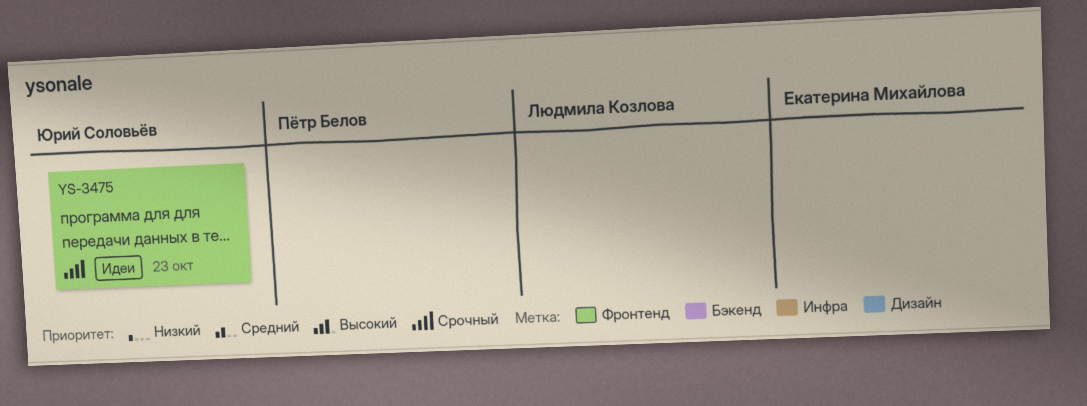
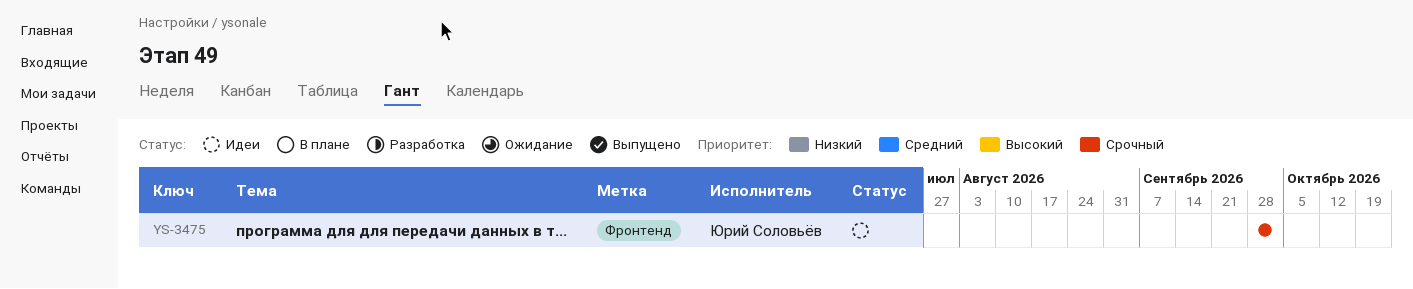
YS-3475, due: Oct 23 -> Oct 2

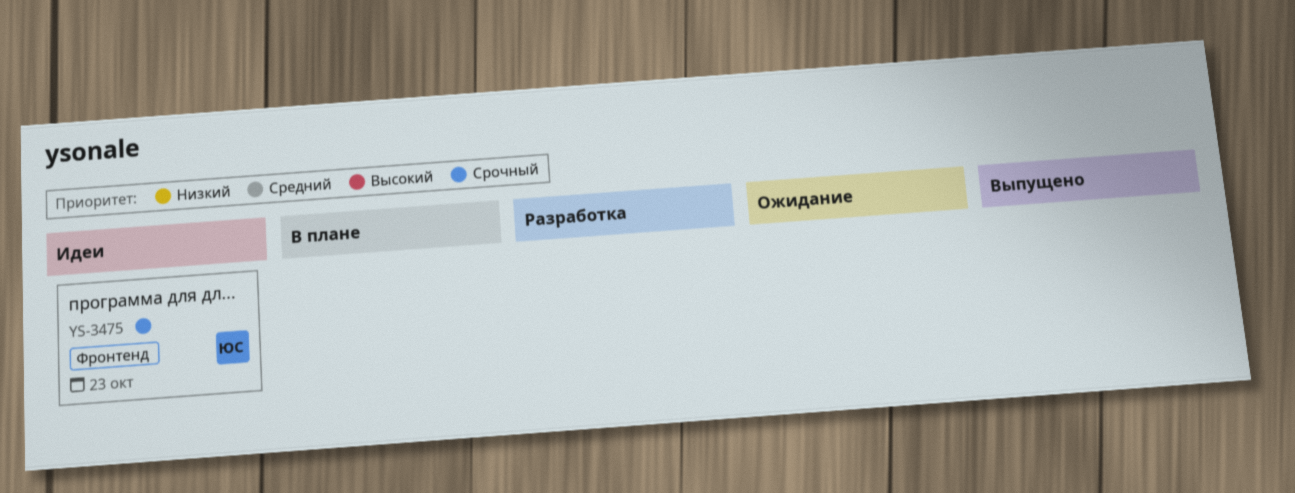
YS-3475, due: Oct 2 -> Oct 23

